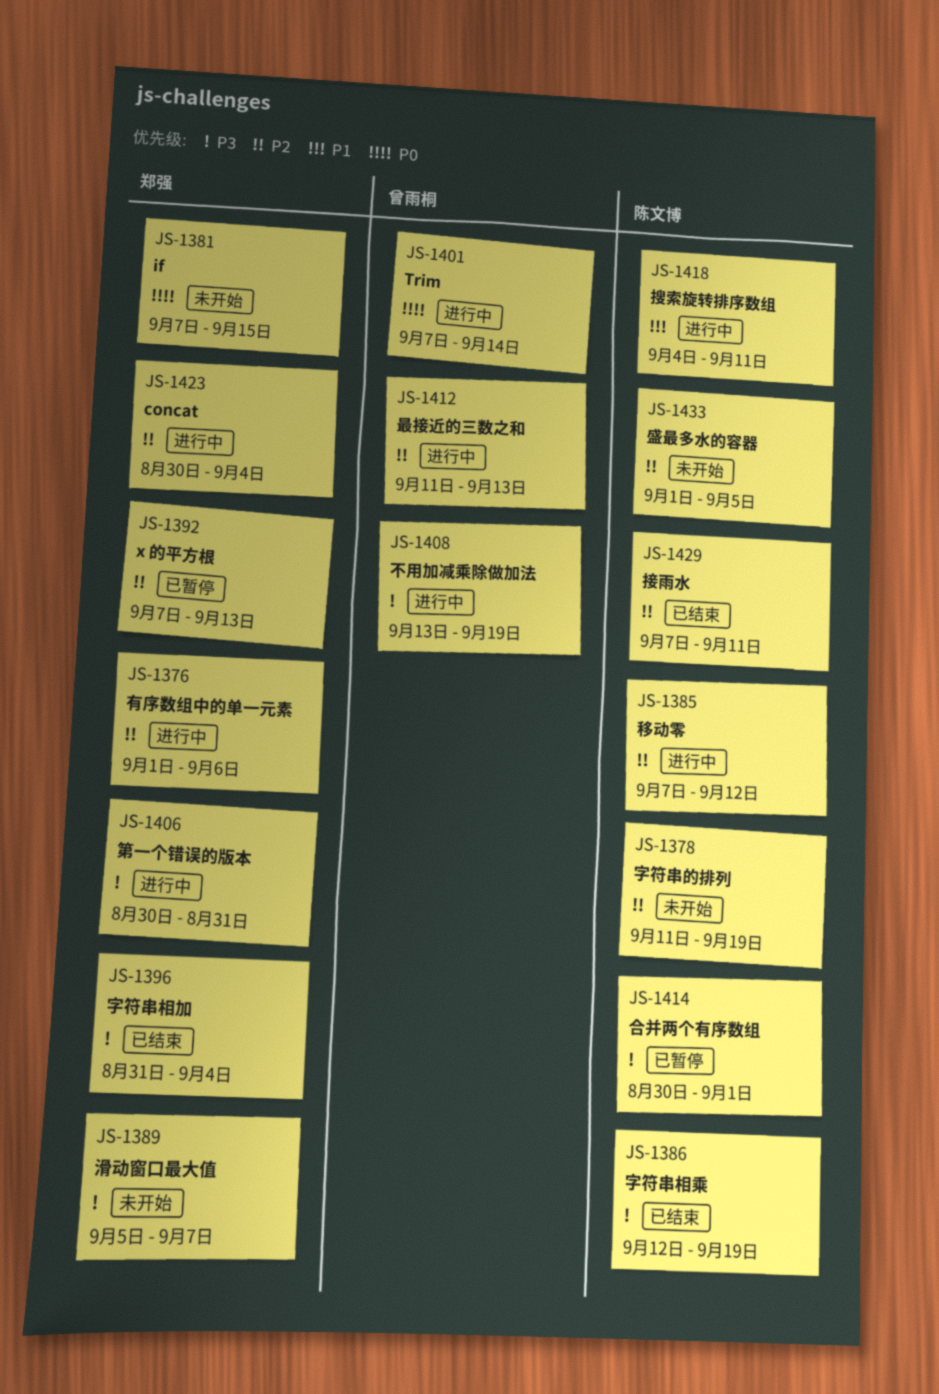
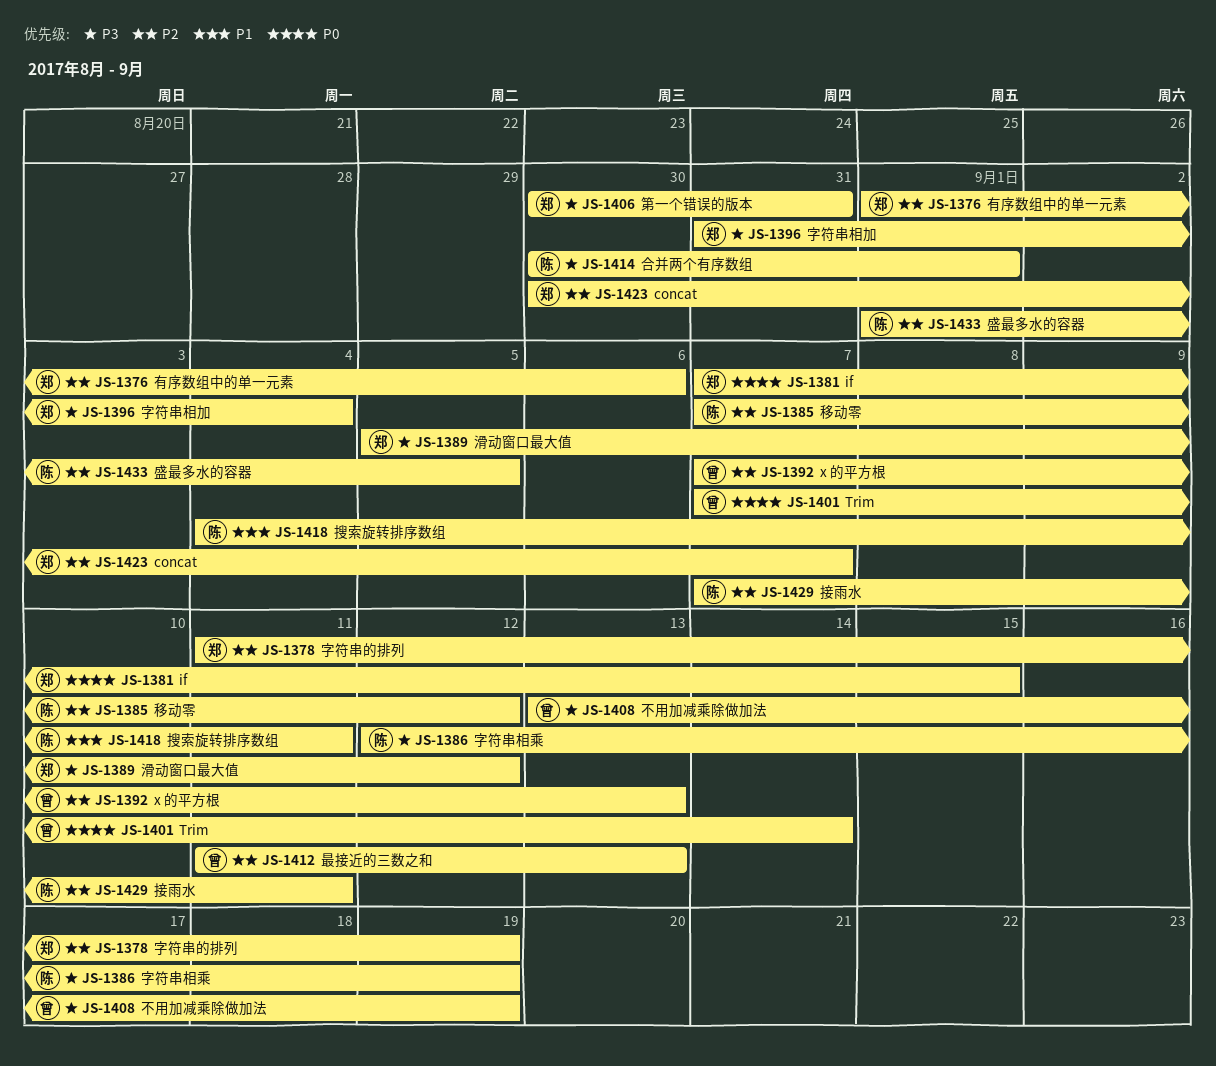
JS-1378, owner: 陈文博 -> 郑强
JS-1389, due: Sep 7 -> Sep 12
JS-1392, owner: 郑强 -> 曾雨桐
JS-1423, due: Sep 4 -> Sep 7

